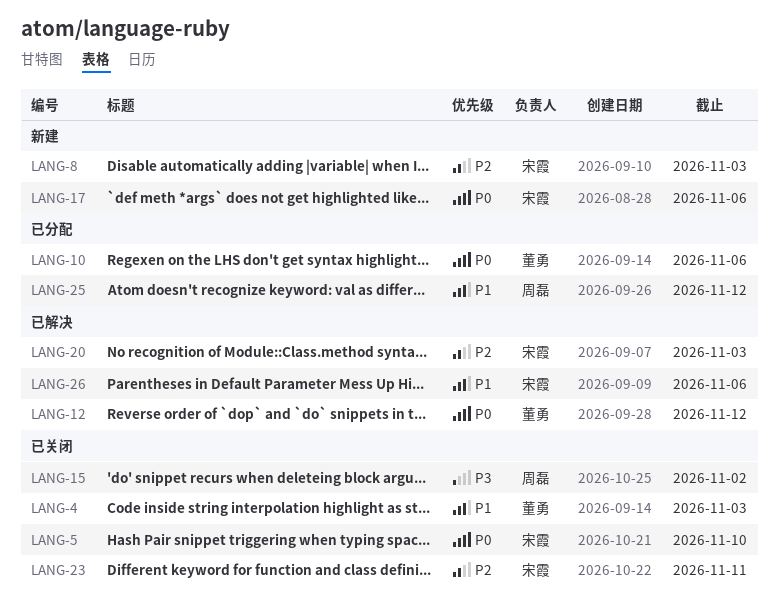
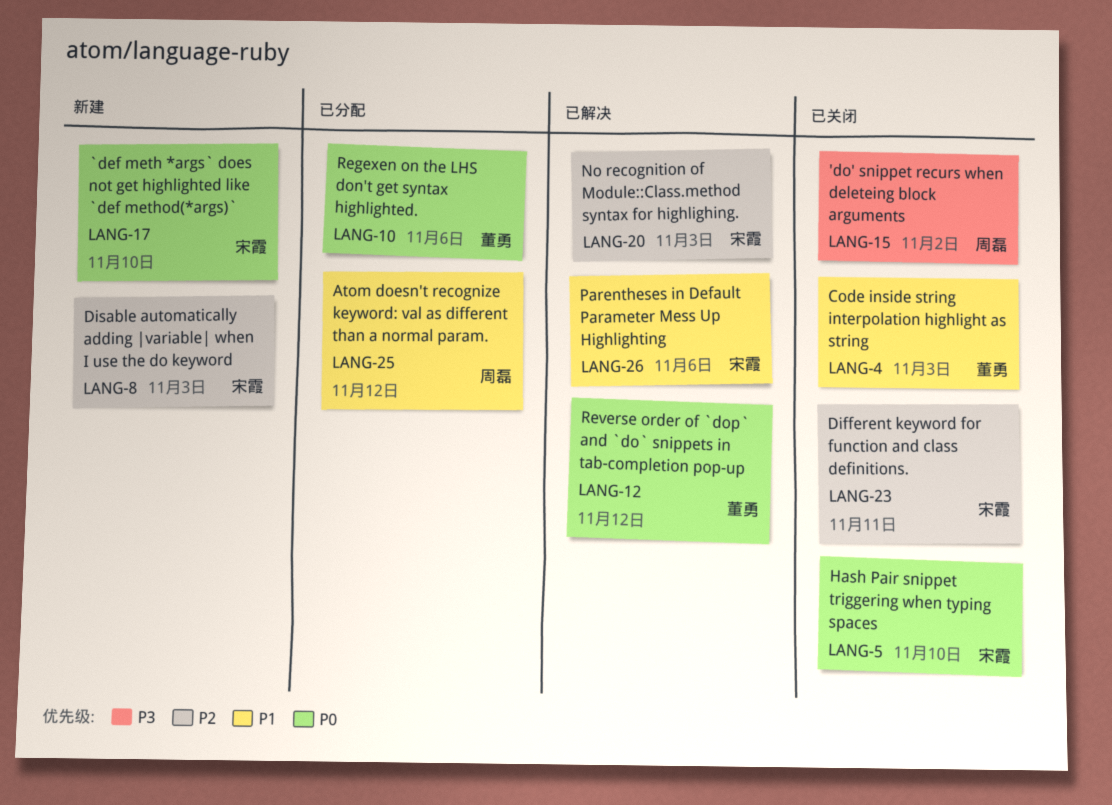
LANG-17, due: Nov 6 -> Nov 10

